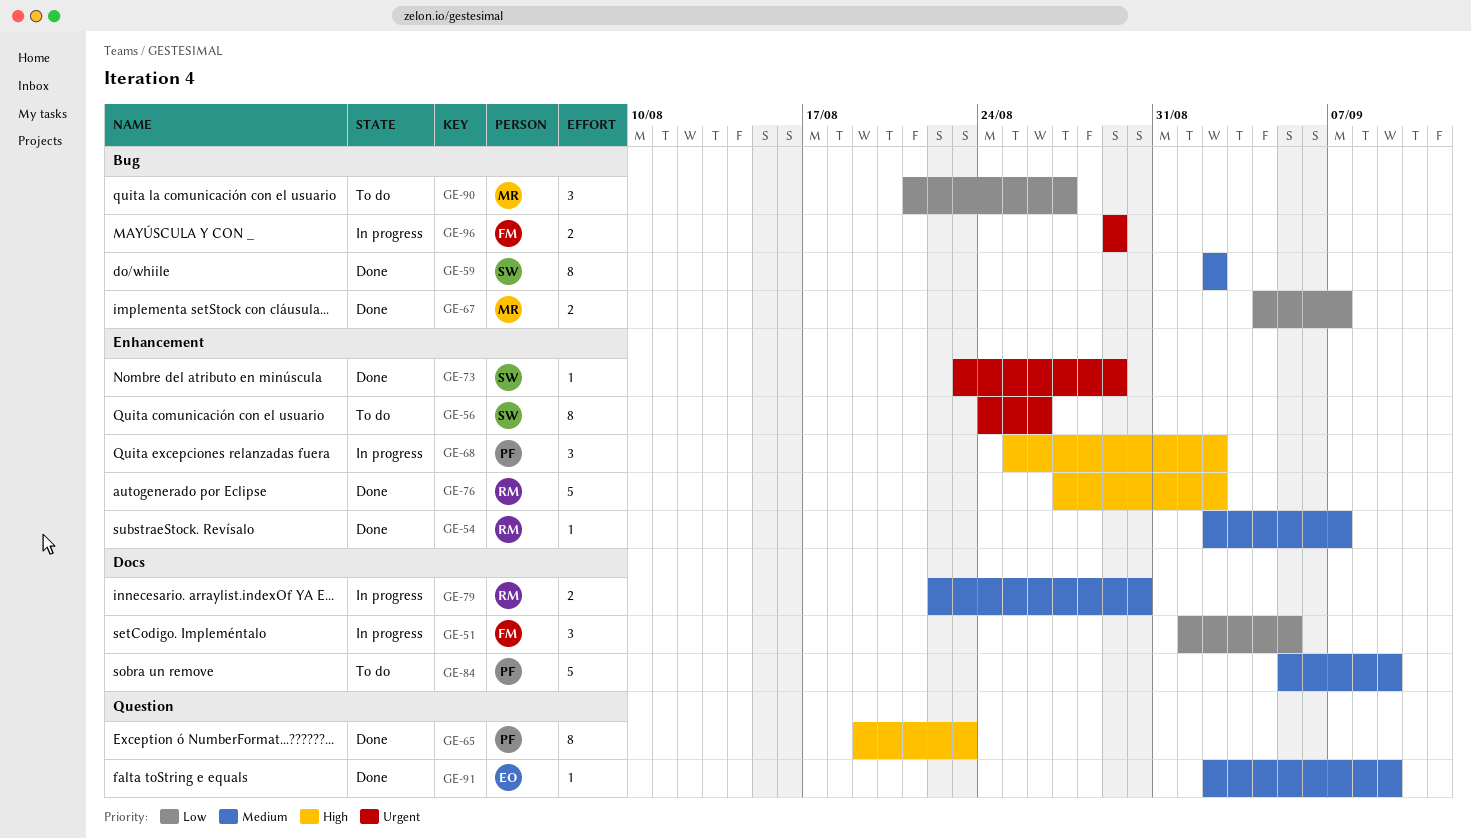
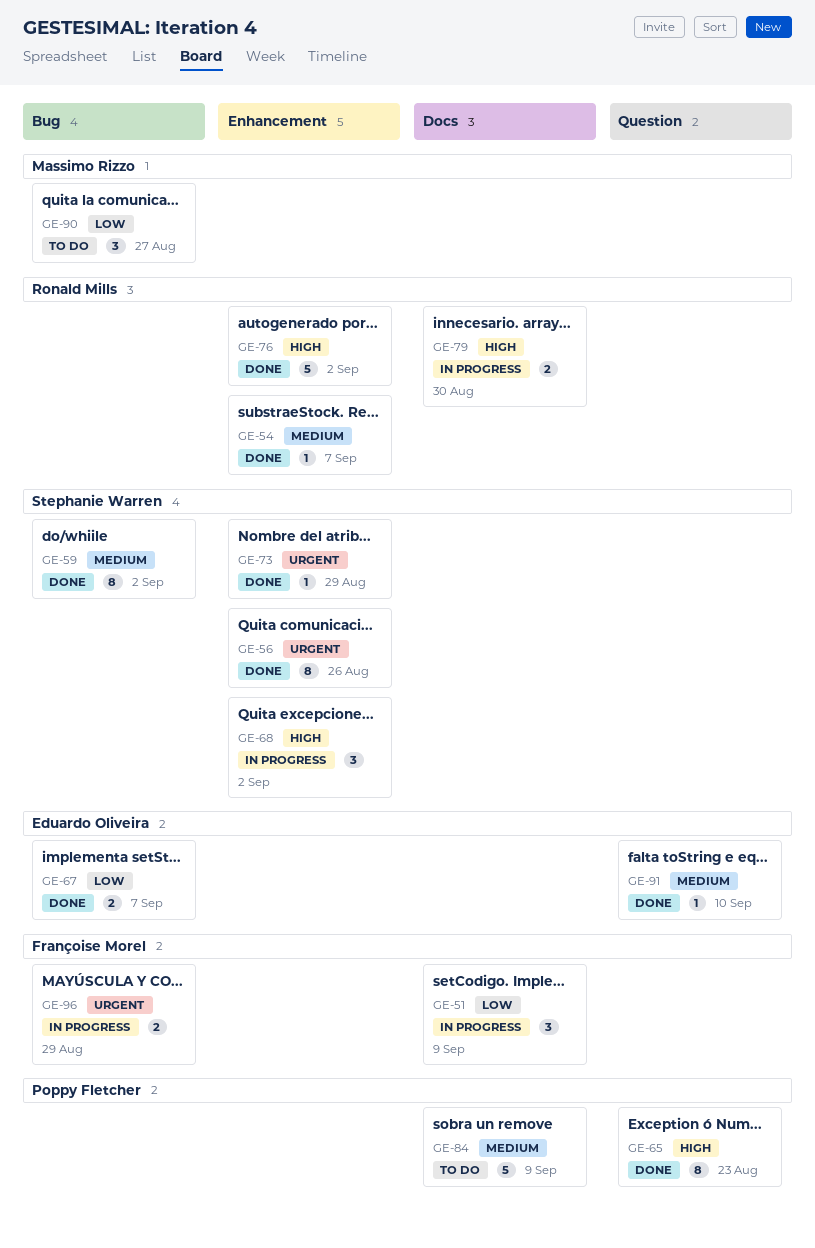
GE-51, due: Sep 5 -> Sep 9
GE-56, status: To do -> Done
GE-67, owner: Massimo Rizzo -> Eduardo Oliveira
GE-68, owner: Poppy Fletcher -> Stephanie Warren
GE-79, priority: Medium -> High
GE-91, due: Sep 9 -> Sep 10

